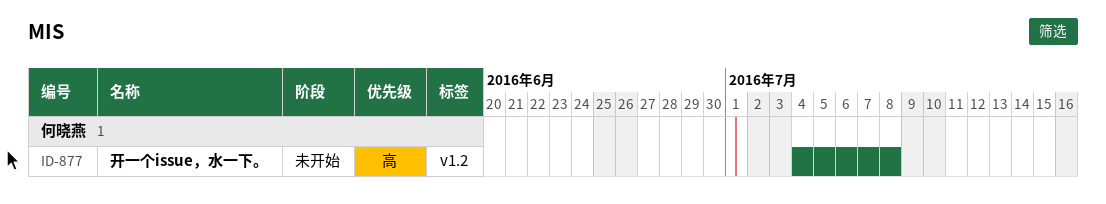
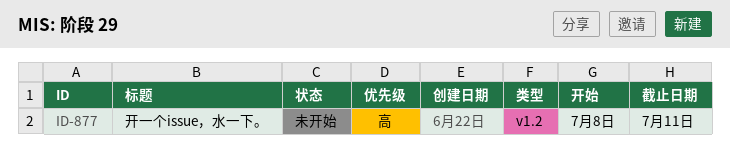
ID-877, start: Jul 4 -> Jul 8
ID-877, due: Jul 8 -> Jul 11

